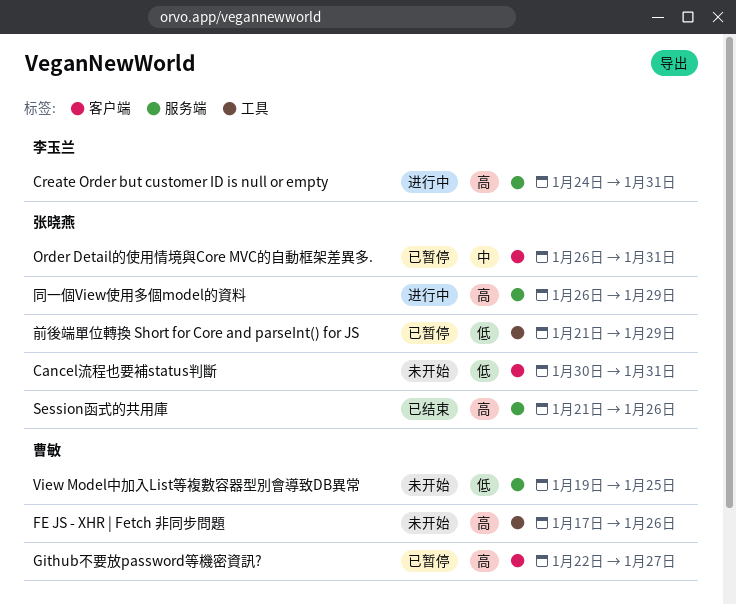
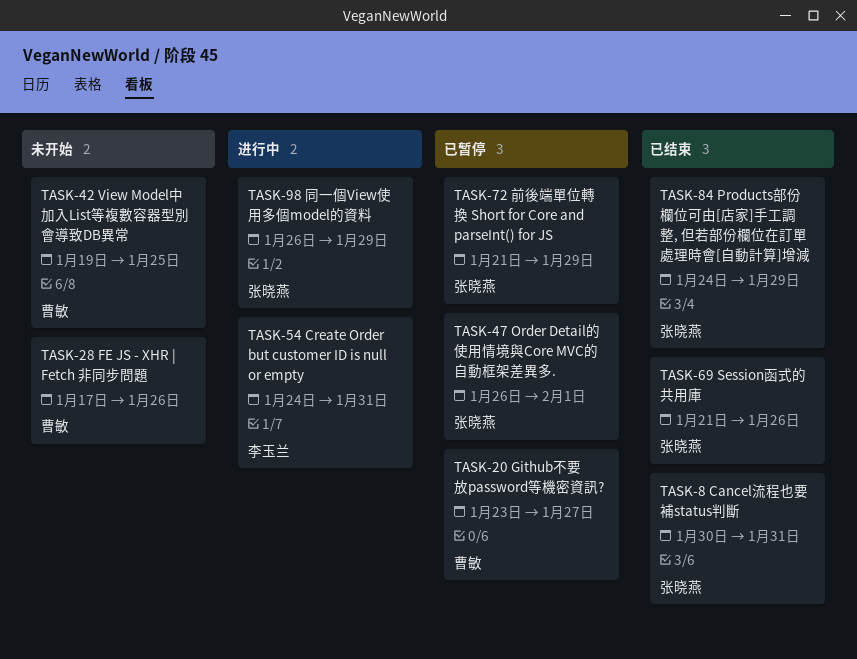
Cancel流程也要補status判斷, status: 未开始 -> 已结束
Github不要放password等機密資訊?, start: Jan 22 -> Jan 23
Order Detail的使用情境與Core MVC的自動框架差異多., due: Jan 31 -> Feb 1
Products部份欄位可由[店家]手工調整, 但若部份欄位在訂單處理時會[自動計算]增減: none -> present

